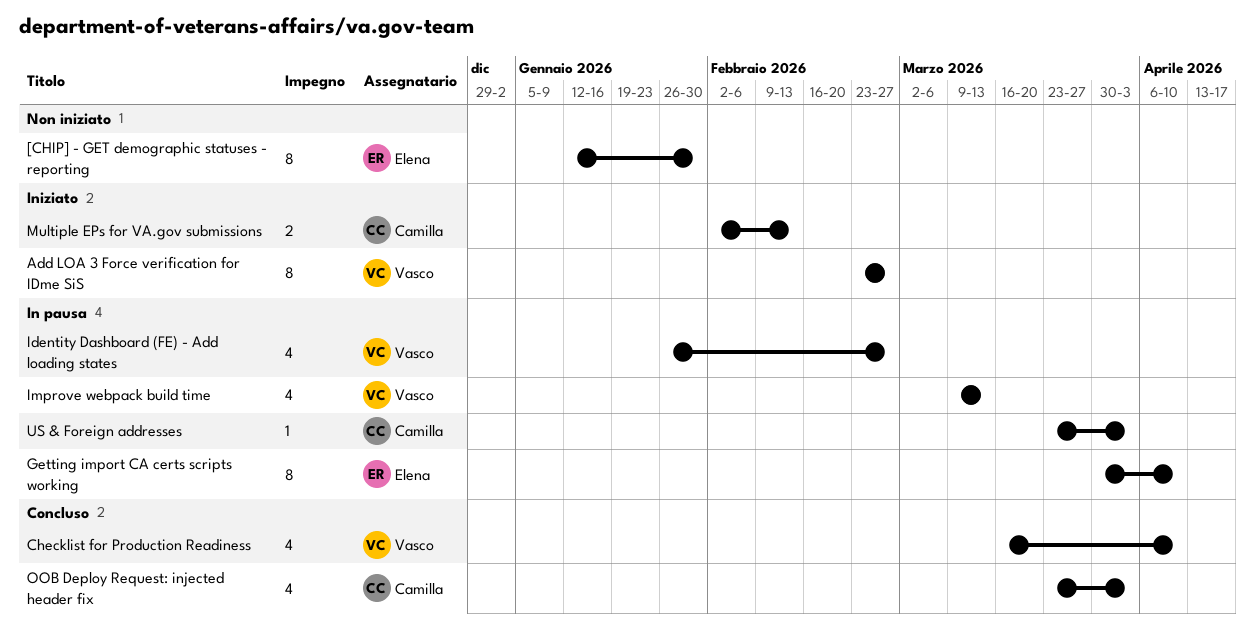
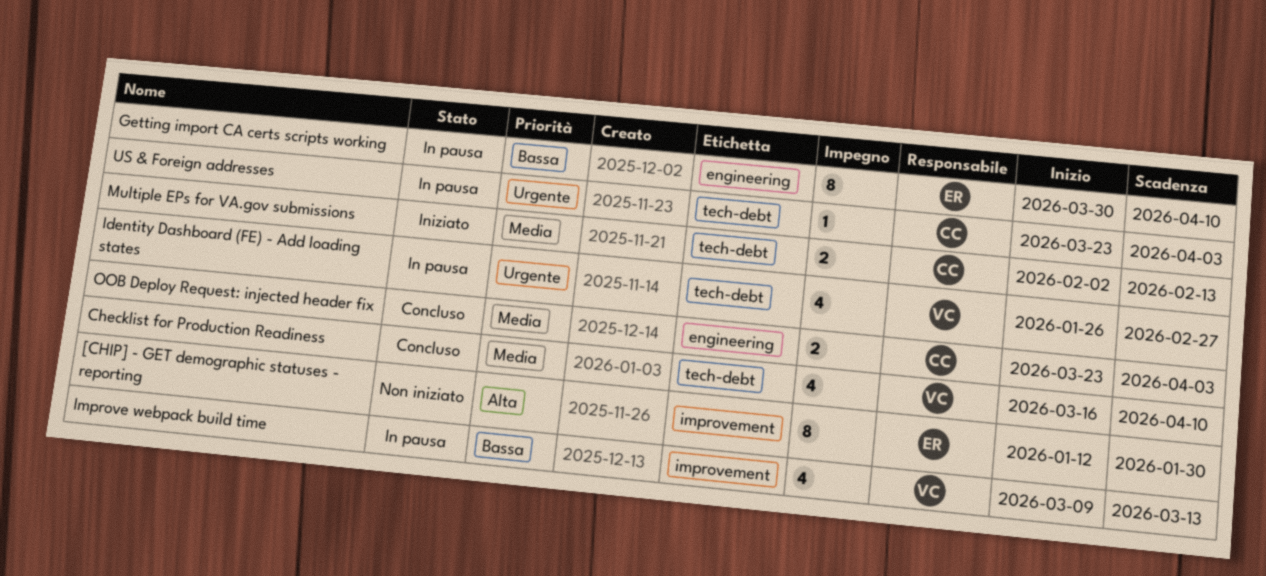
Add LOA 3 Force verification for IDme SiS: present -> none
OOB Deploy Request: injected header fix, estimate: 4 -> 2

